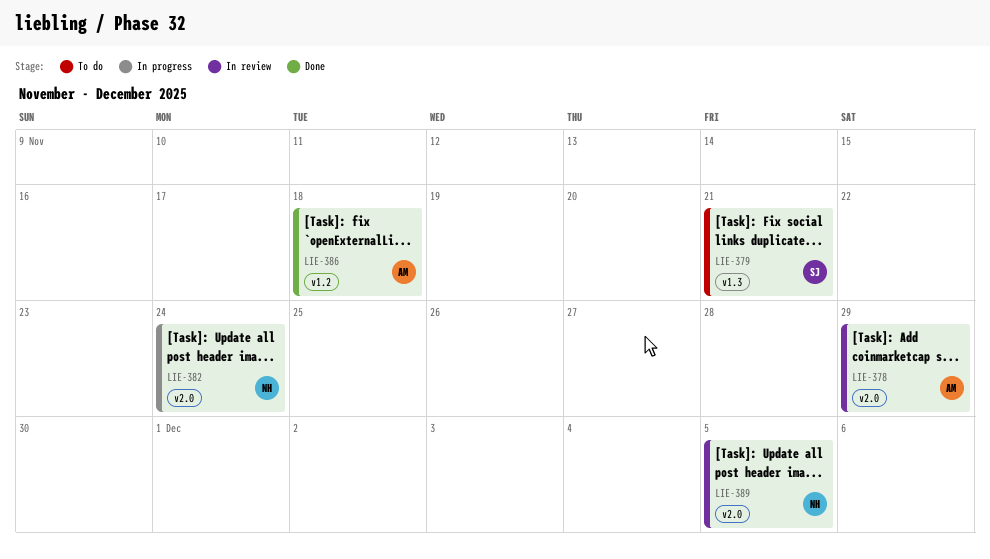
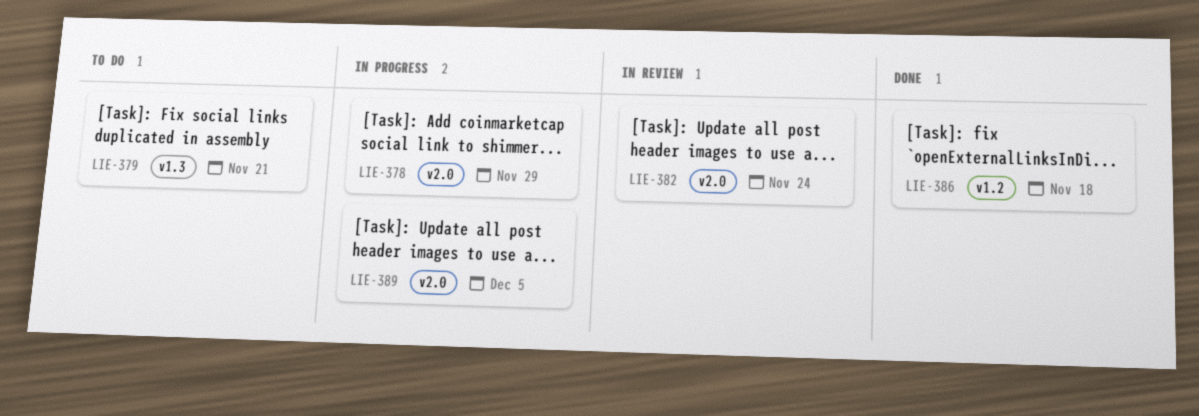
LIE-378, status: In review -> In progress
LIE-382, status: In progress -> In review
LIE-389, status: In review -> In progress

